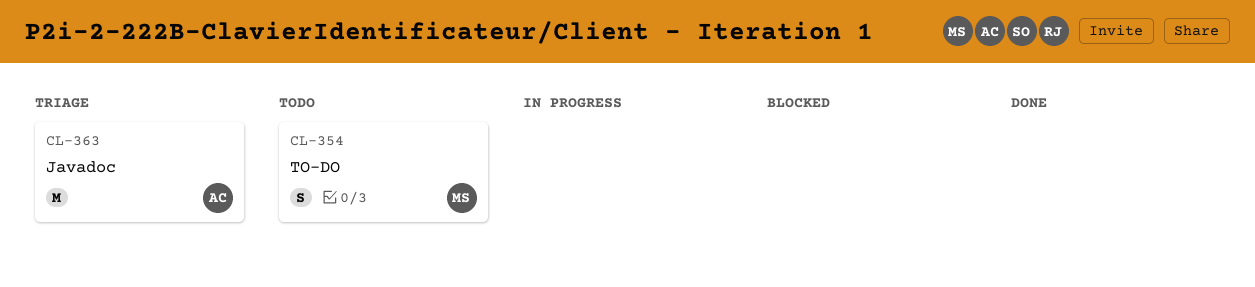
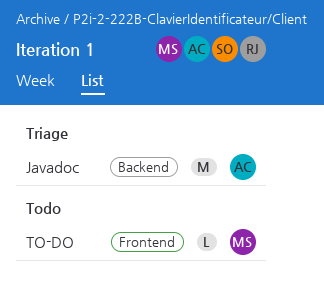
TO-DO, estimate: S -> L

